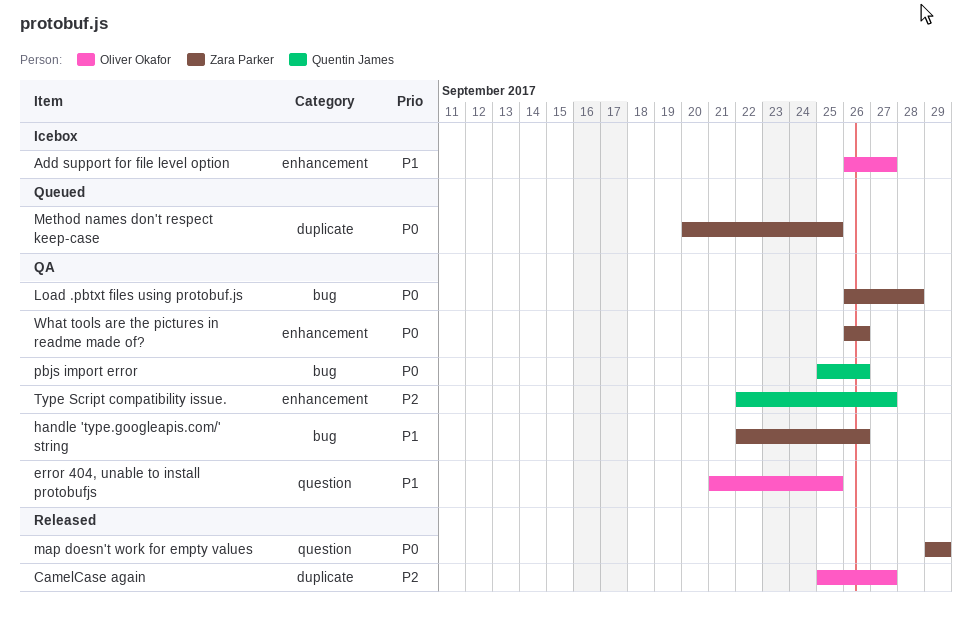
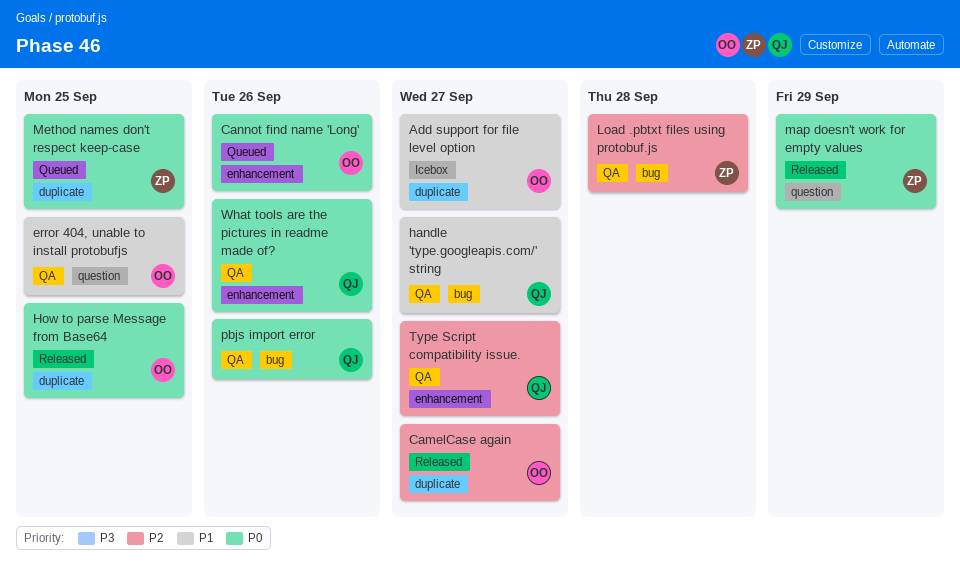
Add support for file level option, label: enhancement -> duplicate
Cannot find name 'Long': none -> present
handle 'type.googleapis.com/' string, owner: Zara Parker -> Quentin James
handle 'type.googleapis.com/' string, due: Sep 26 -> Sep 27
How to parse Message from Base64: none -> present
Load .pbtxt files using protobuf.js, priority: P0 -> P2
What tools are the pictures in readme made of?, owner: Zara Parker -> Quentin James

